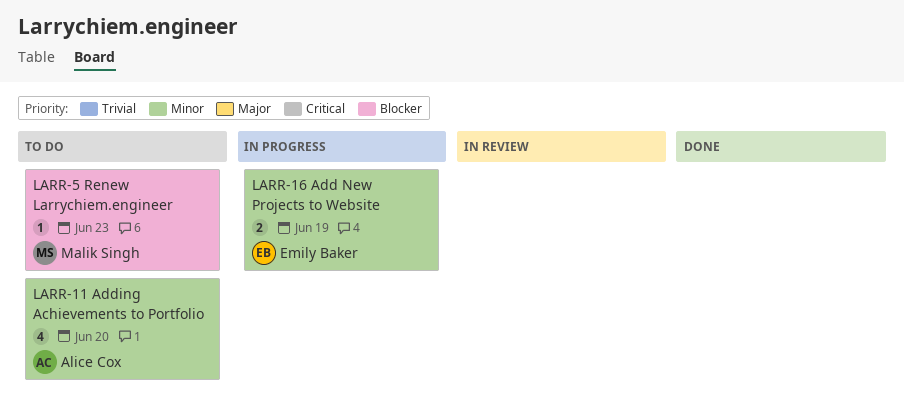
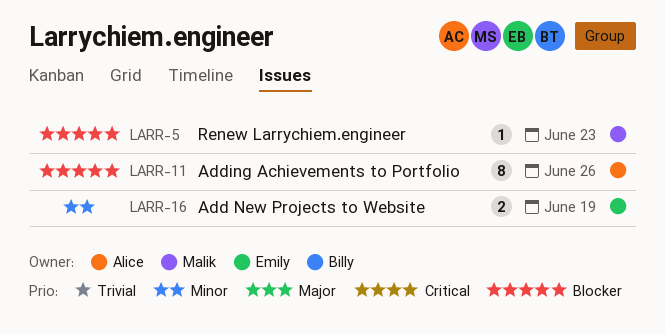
LARR-11, priority: Minor -> Blocker
LARR-11, estimate: 4 -> 8
LARR-11, due: Jun 20 -> Jun 26

